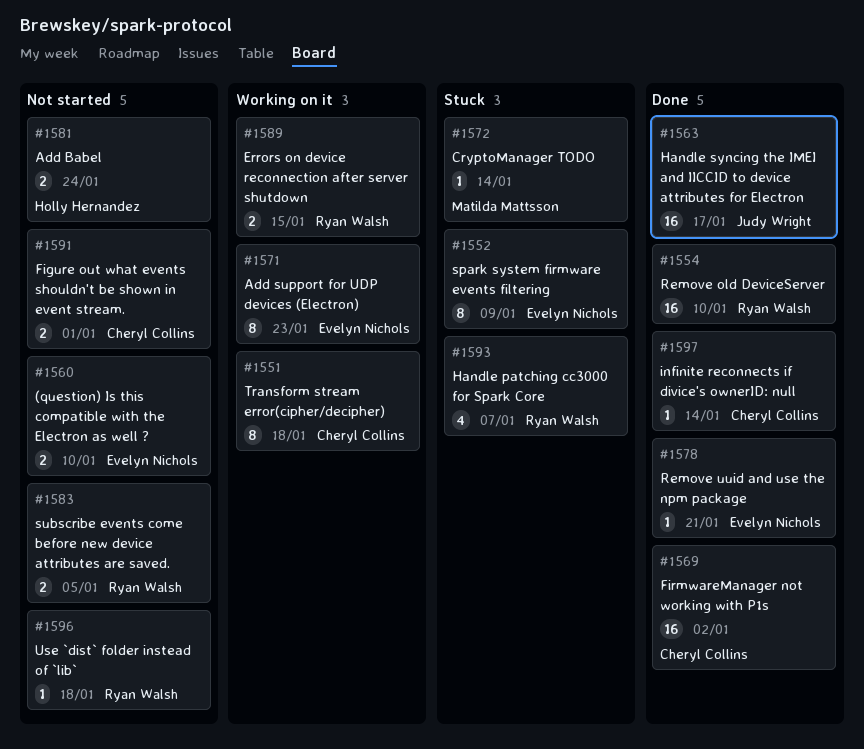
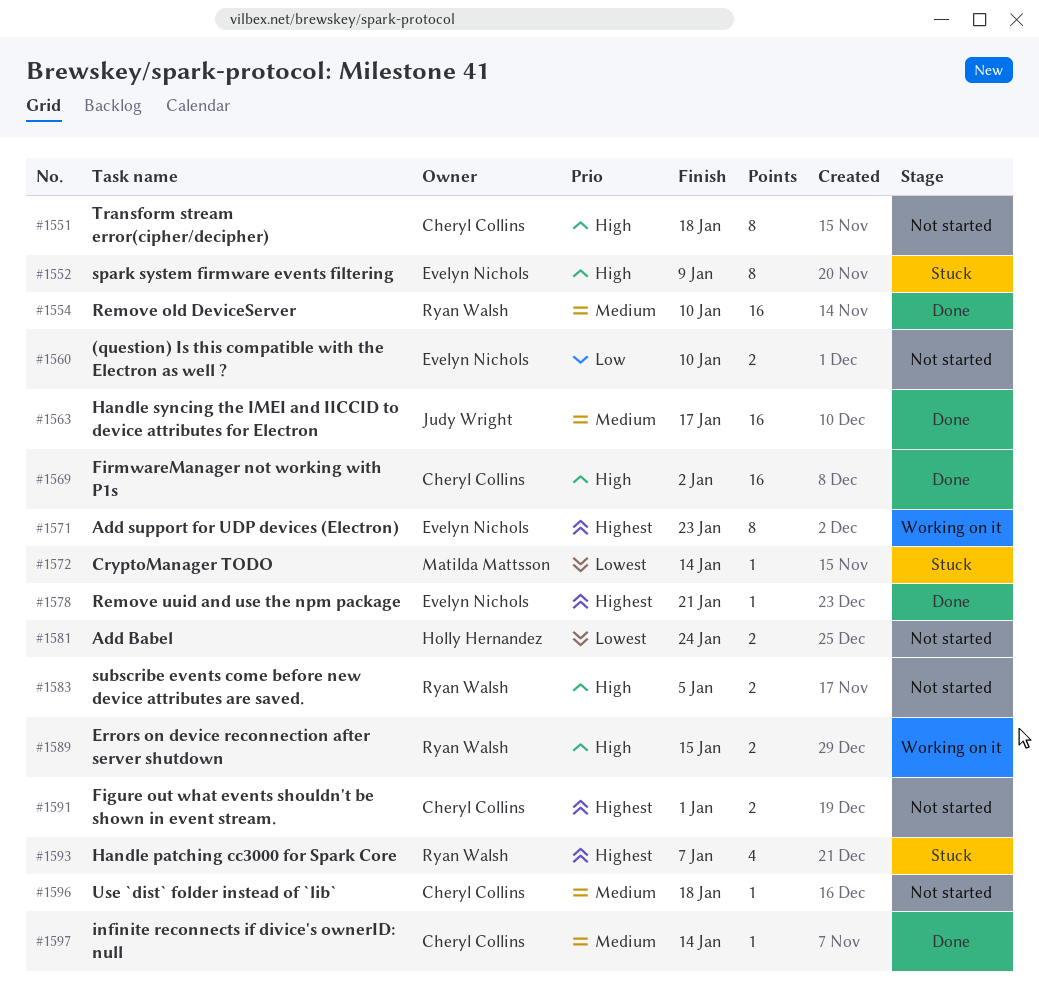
#1551, status: Working on it -> Not started
#1596, owner: Ryan Walsh -> Cheryl Collins

